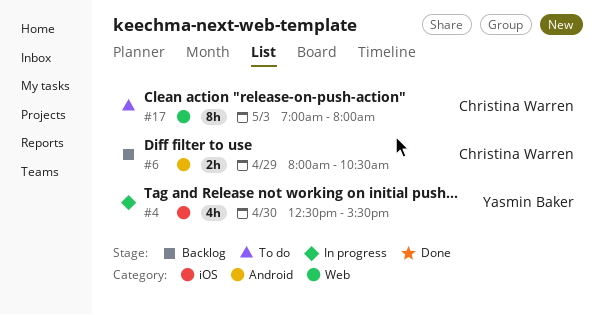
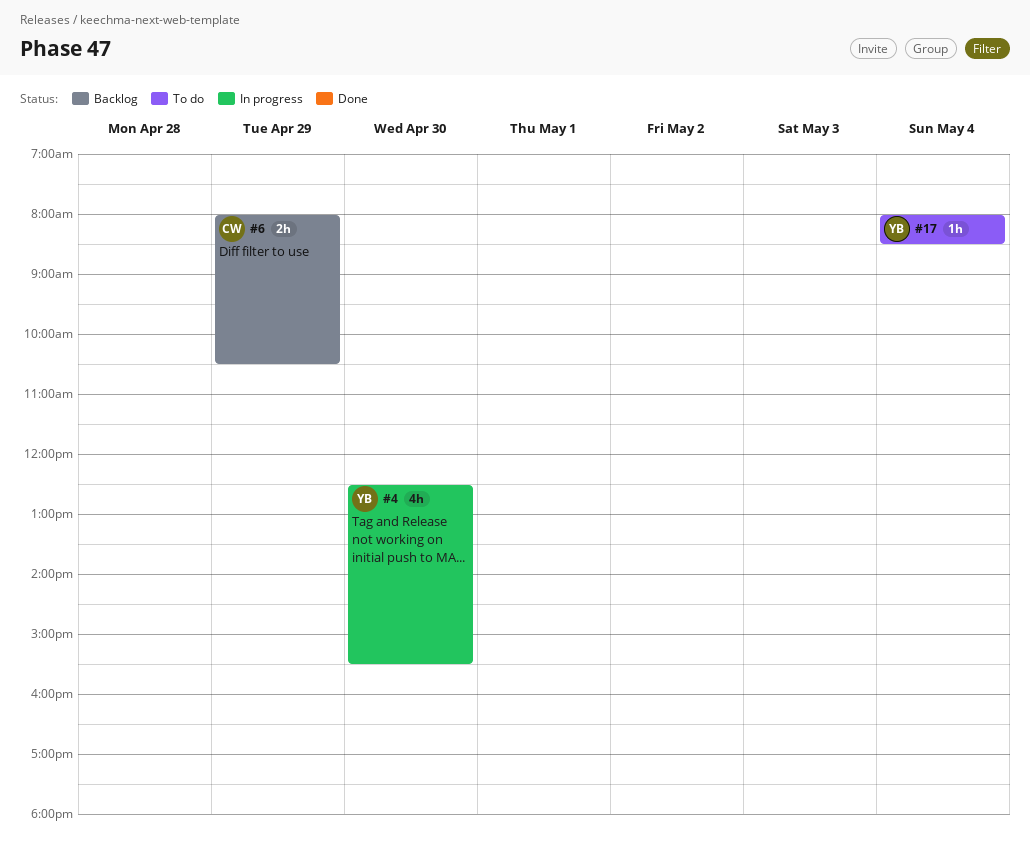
#17, owner: Christina Warren -> Yasmin Baker
#17, estimate: 8h -> 1h
#17, day: May 3 -> May 4
#17, begins: 07:00 -> 08:00
#17, ends: 08:00 -> 08:30

